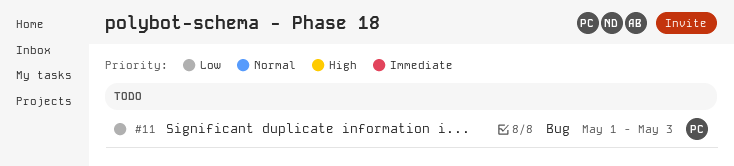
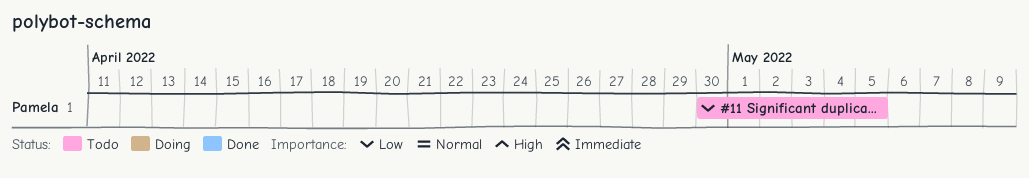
#11, start: May 1 -> Apr 30
#11, due: May 3 -> May 5

